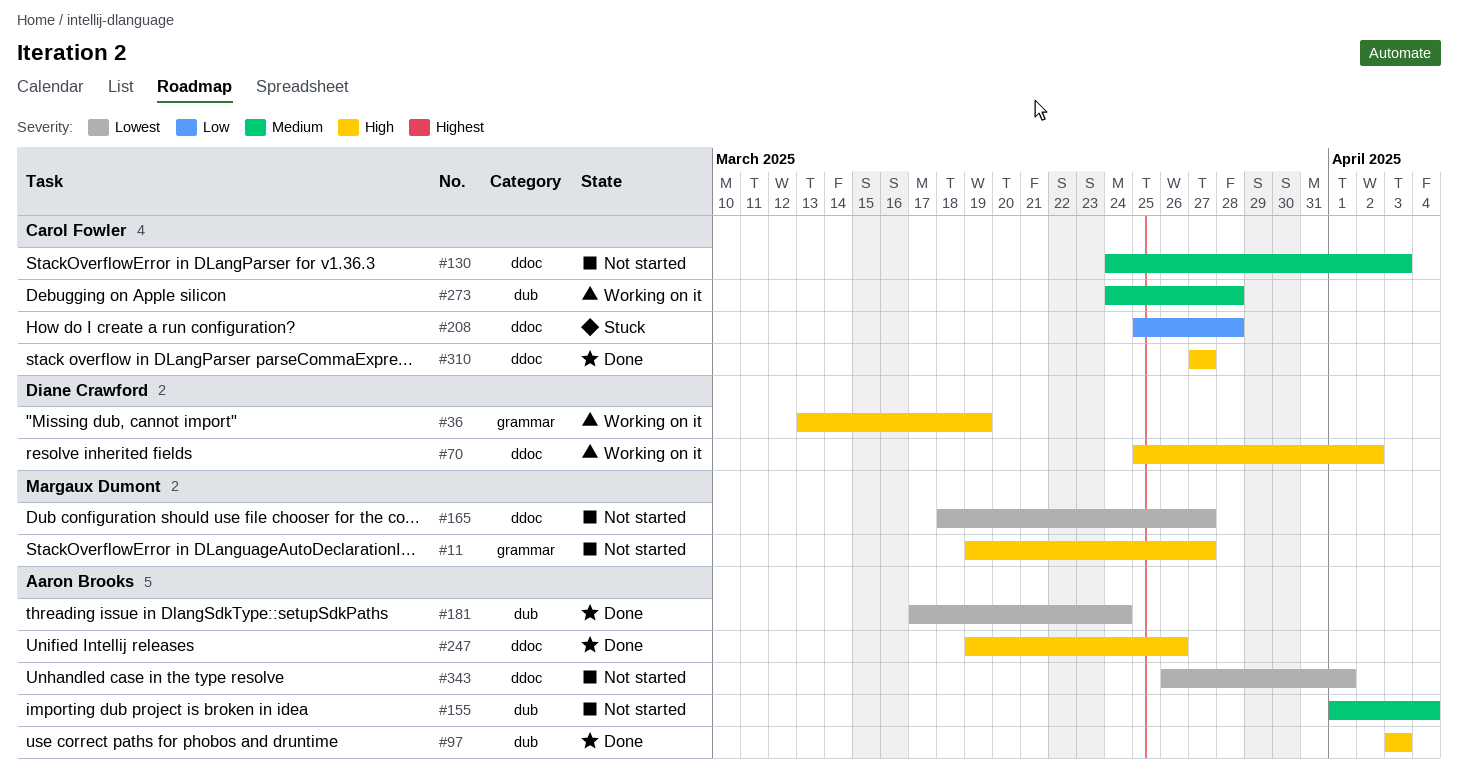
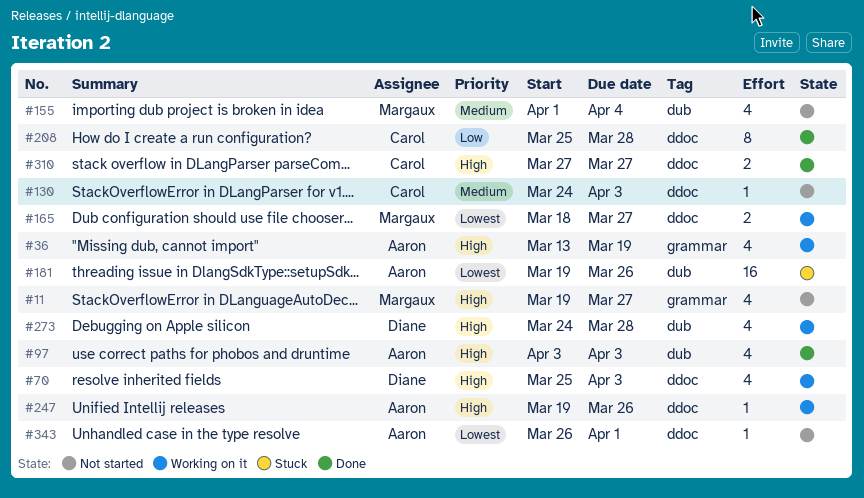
#36, owner: Diane Crawford -> Aaron Brooks
#70, due: Apr 2 -> Apr 3
#155, owner: Aaron Brooks -> Margaux Dumont
#165, status: Not started -> Working on it
#181, status: Done -> Stuck
#181, start: Mar 17 -> Mar 19
#181, due: Mar 24 -> Mar 26
#208, status: Stuck -> Done
#247, status: Done -> Working on it
#273, owner: Carol Fowler -> Diane Crawford
#273, priority: Medium -> High

